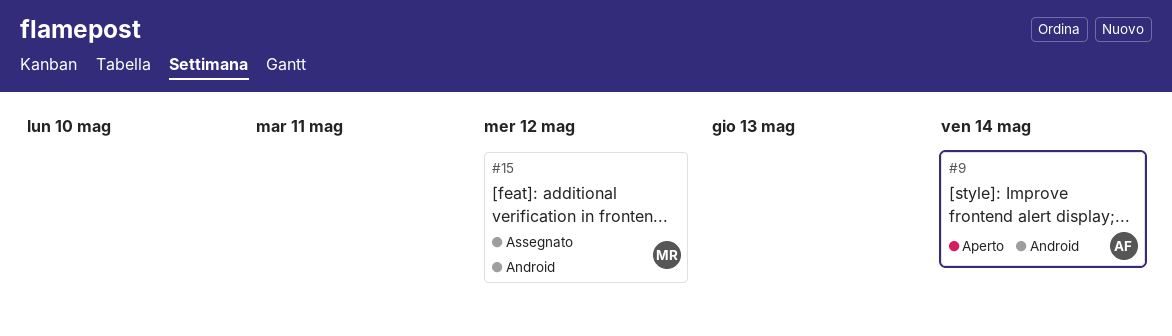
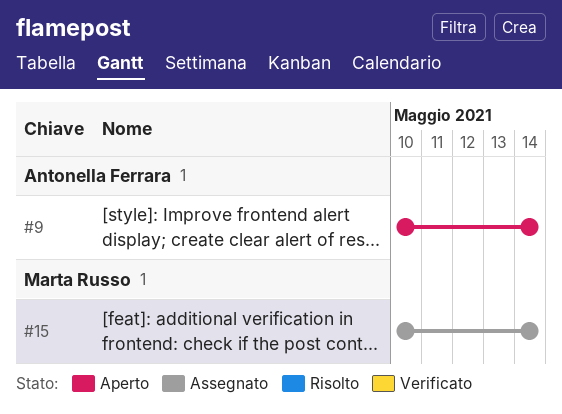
#15, due: May 12 -> May 14

